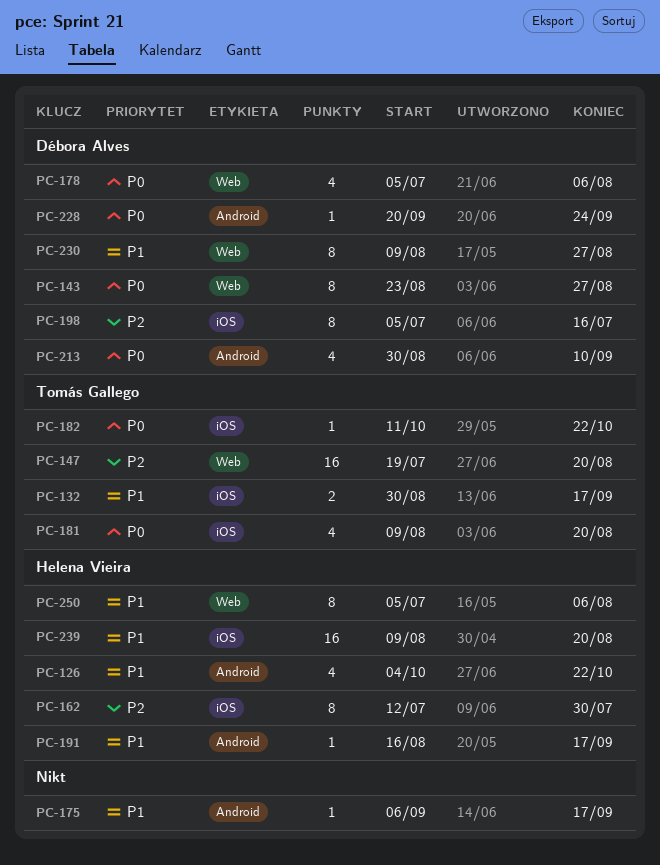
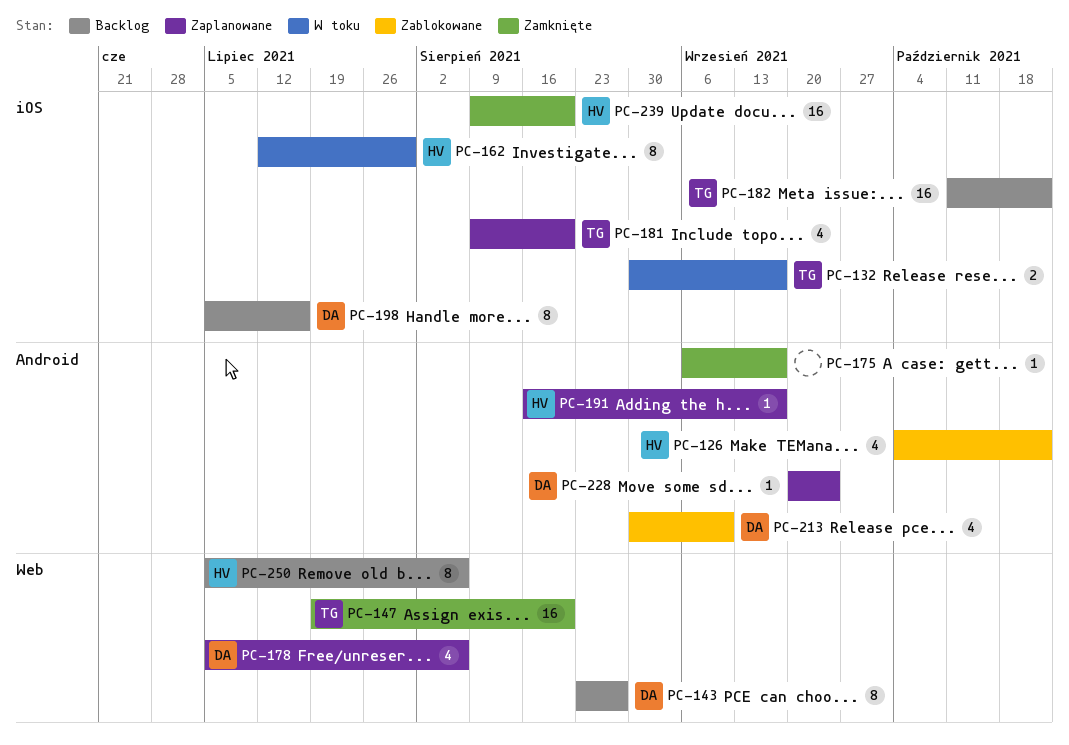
PC-182, estimate: 1 -> 16
PC-230: present -> none

